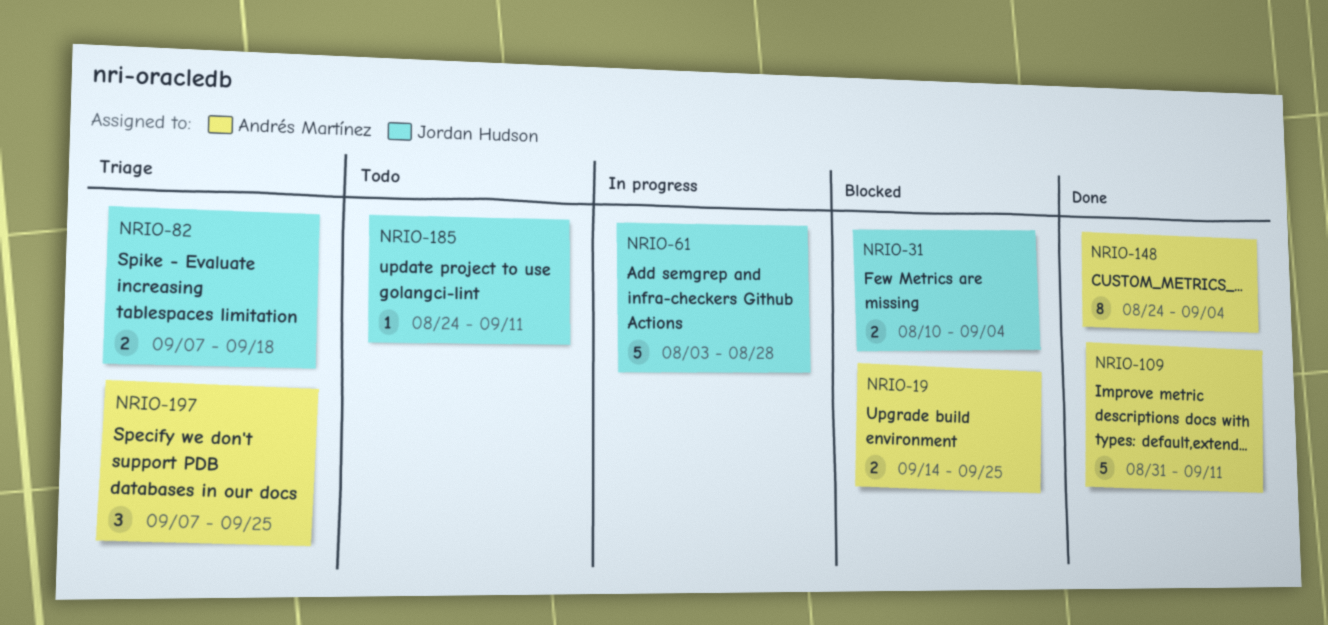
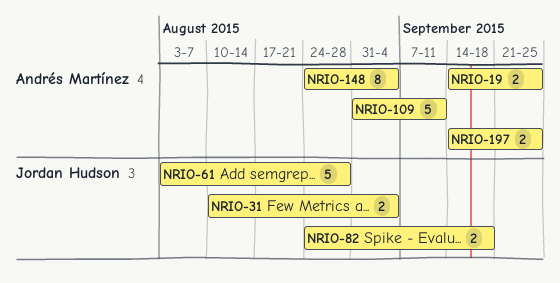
NRIO-82, start: Sep 7 -> Aug 24
NRIO-185: present -> none
NRIO-197, estimate: 3 -> 2
NRIO-197, start: Sep 7 -> Sep 14

